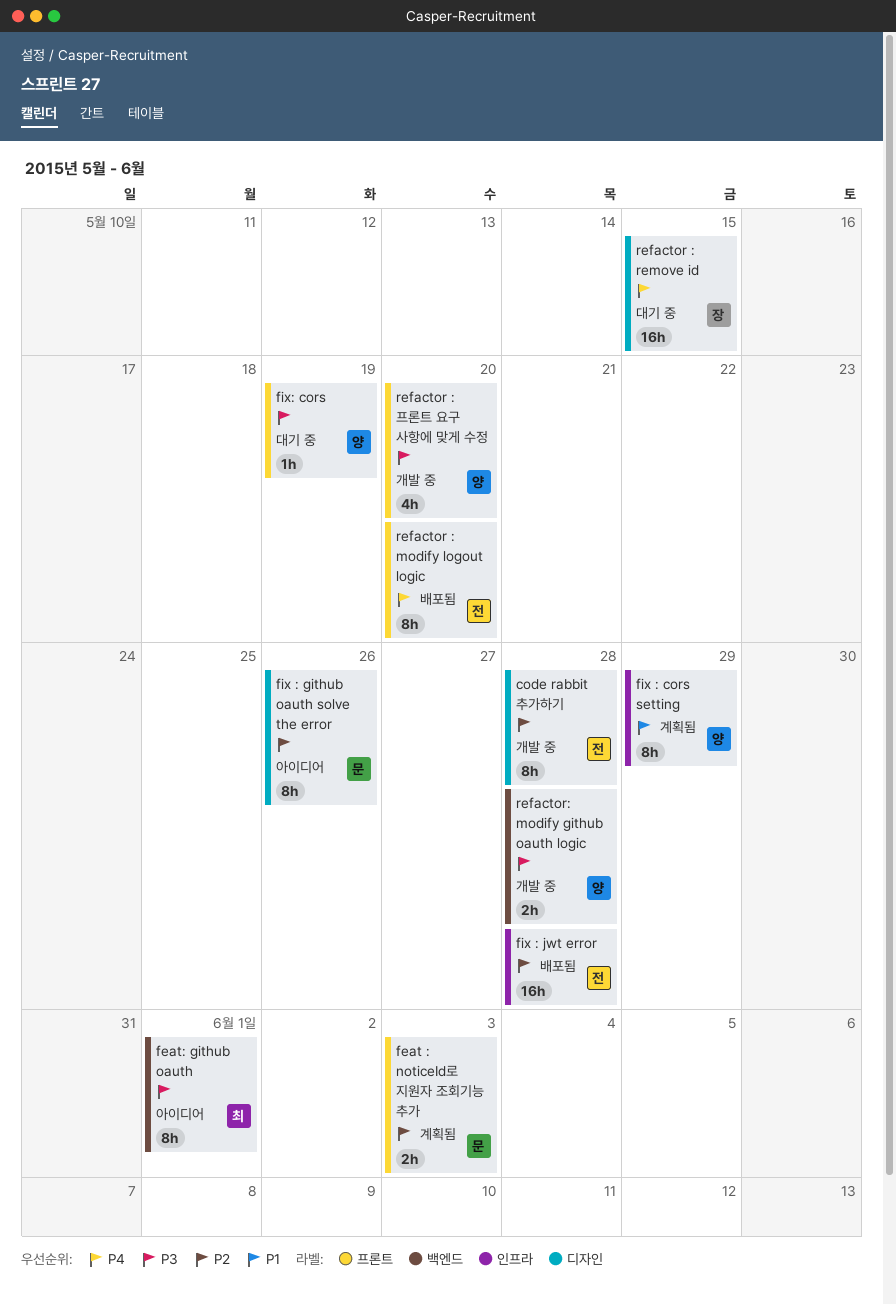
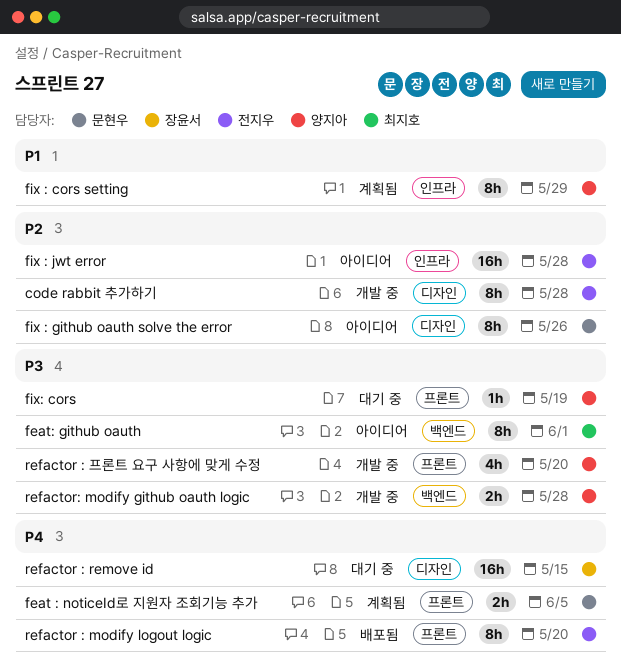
feat : noticeId로 지원자 조회기능 추가, priority: P2 -> P4
feat : noticeId로 지원자 조회기능 추가, due: Jun 3 -> Jun 5
fix : jwt error, status: 배포됨 -> 아이디어

